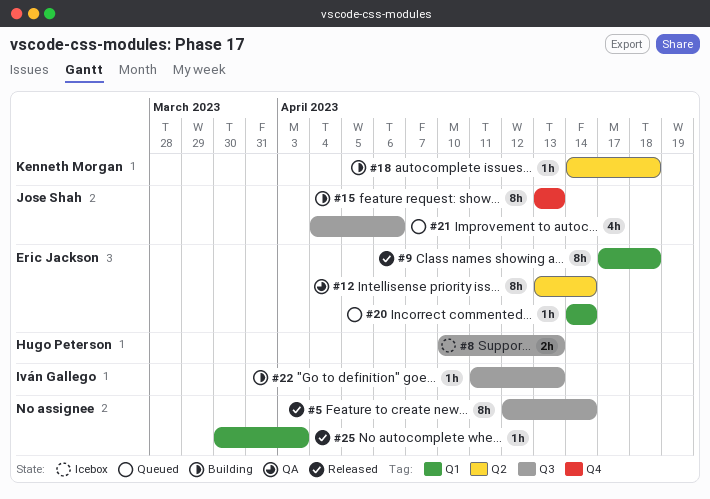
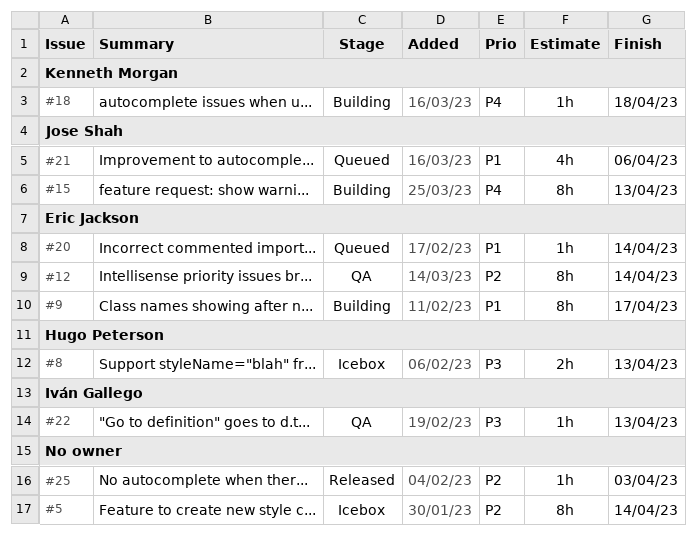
#5, status: Released -> Icebox
#9, status: Released -> Building
#9, due: Apr 18 -> Apr 17
#22, status: Building -> QA

